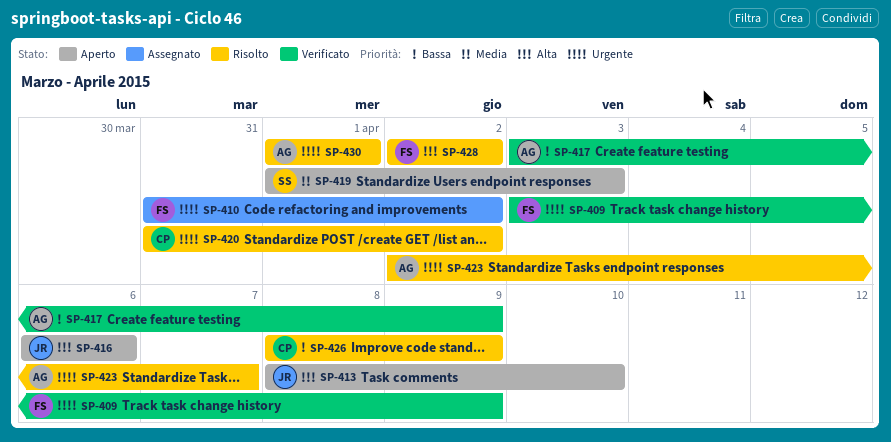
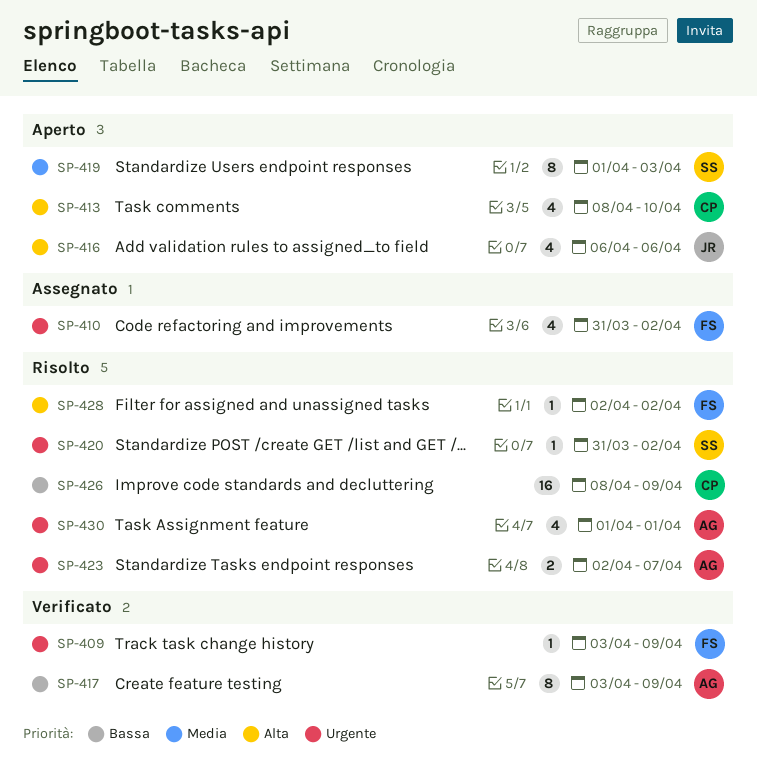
SP-413, owner: JR -> CP
SP-420, owner: CP -> SS

